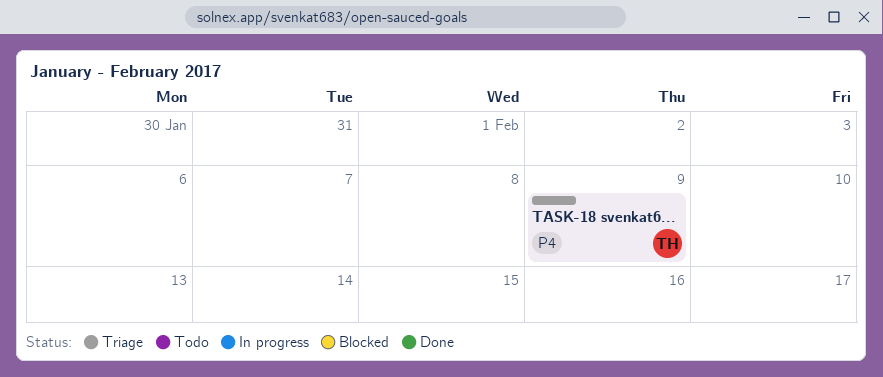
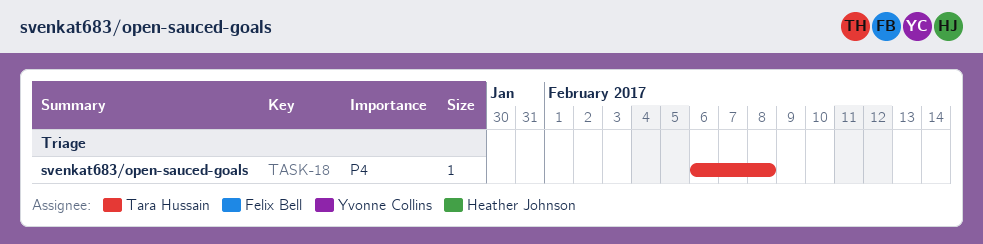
TASK-18, due: Feb 9 -> Feb 8

